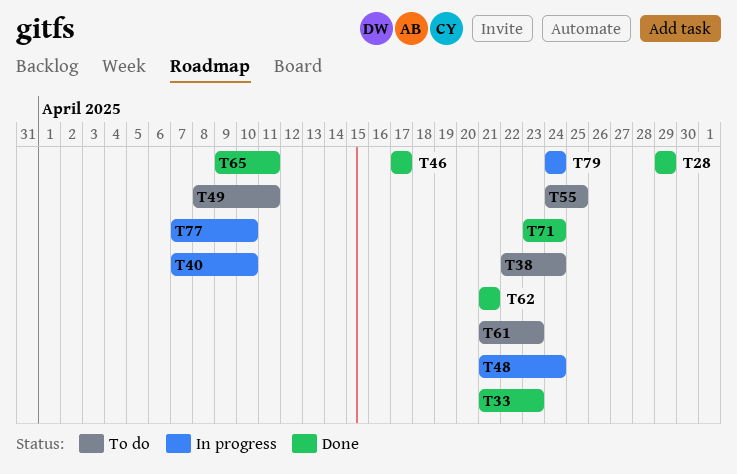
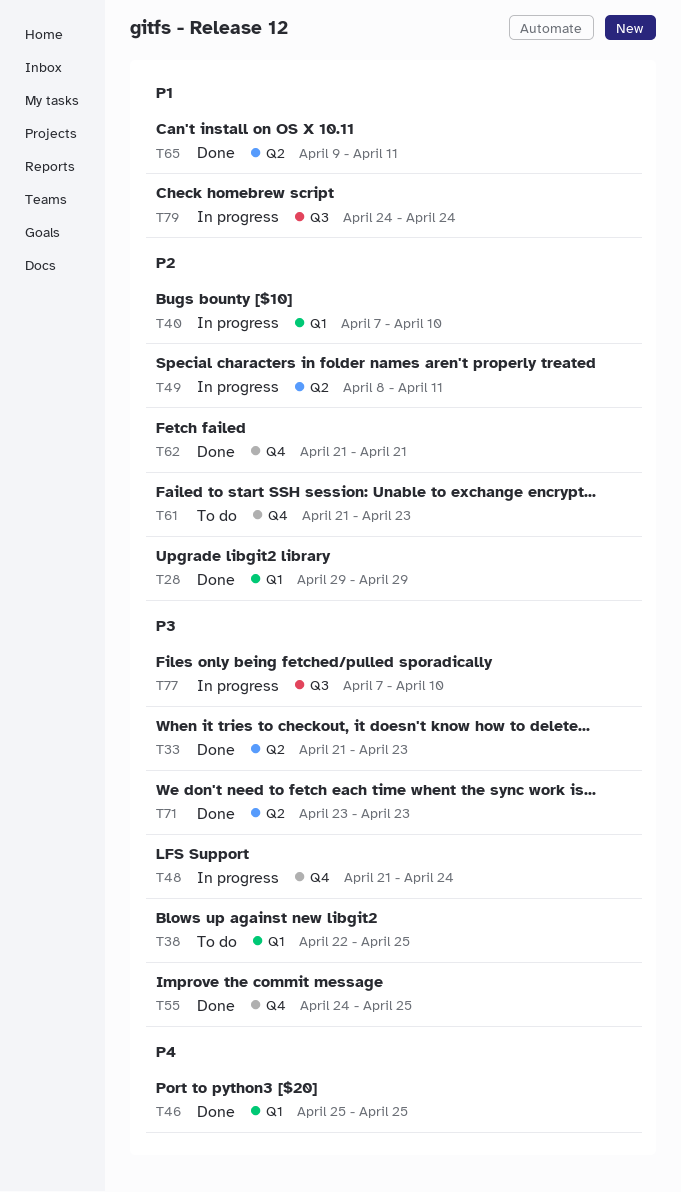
T38, due: Apr 24 -> Apr 25
T46, start: Apr 17 -> Apr 25
T46, due: Apr 17 -> Apr 25
T49, status: To do -> In progress
T55, status: To do -> Done
T71, due: Apr 24 -> Apr 23

